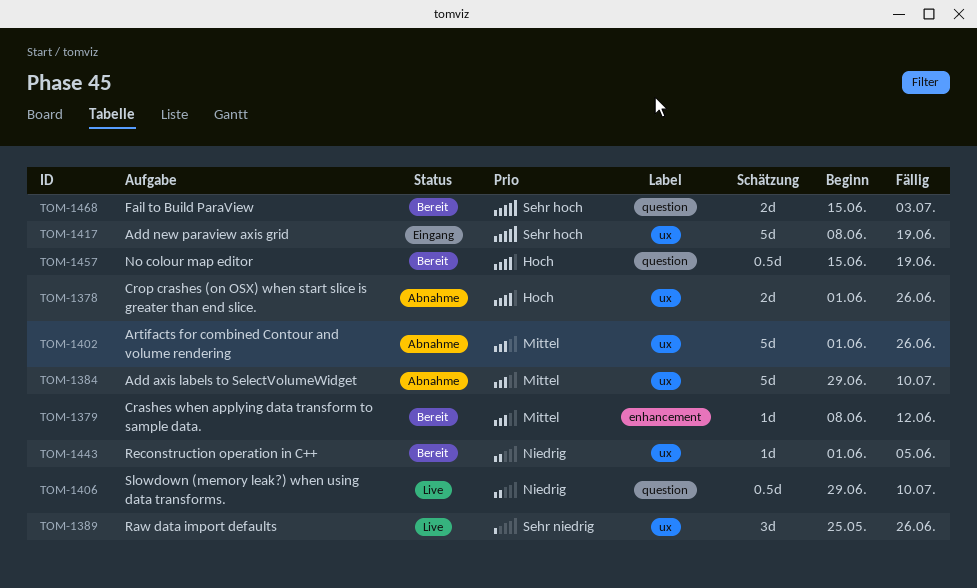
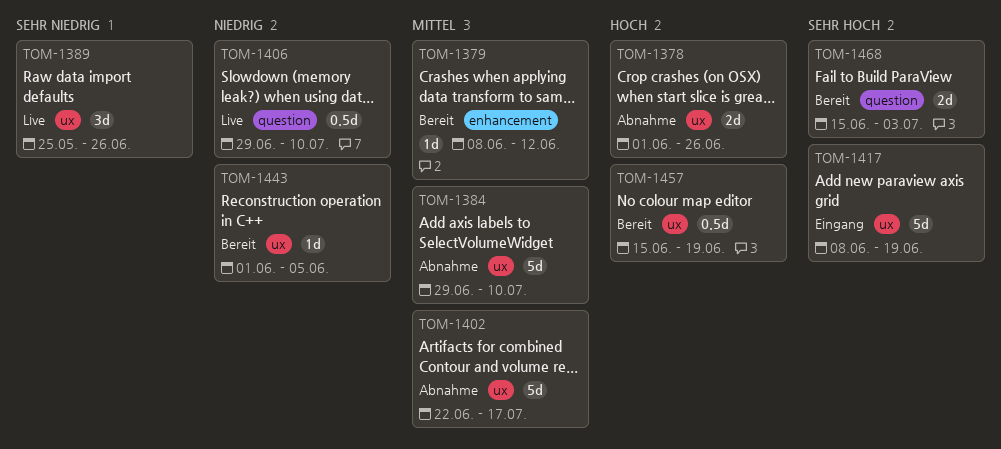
TOM-1402, start: Jun 1 -> Jun 22
TOM-1402, due: Jun 26 -> Jul 17
TOM-1457, label: question -> ux

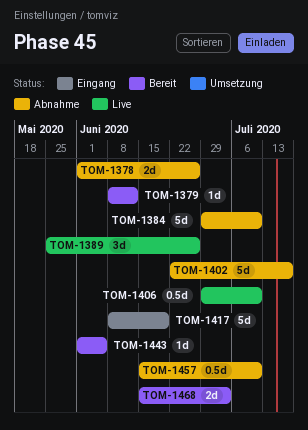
TOM-1457, status: Bereit -> Abnahme
TOM-1457, due: Jun 19 -> Jul 10

